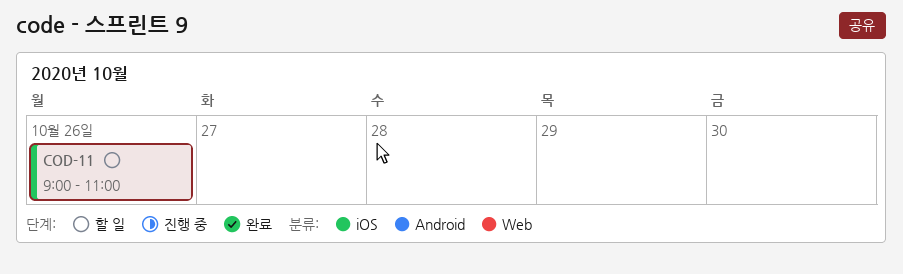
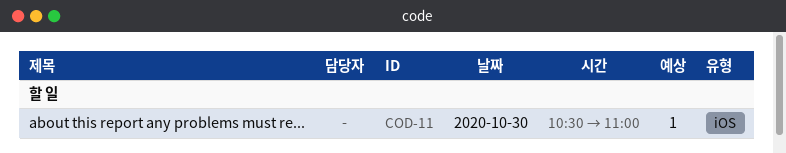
COD-11, day: Oct 26 -> Oct 30
COD-11, begins: 09:00 -> 10:30

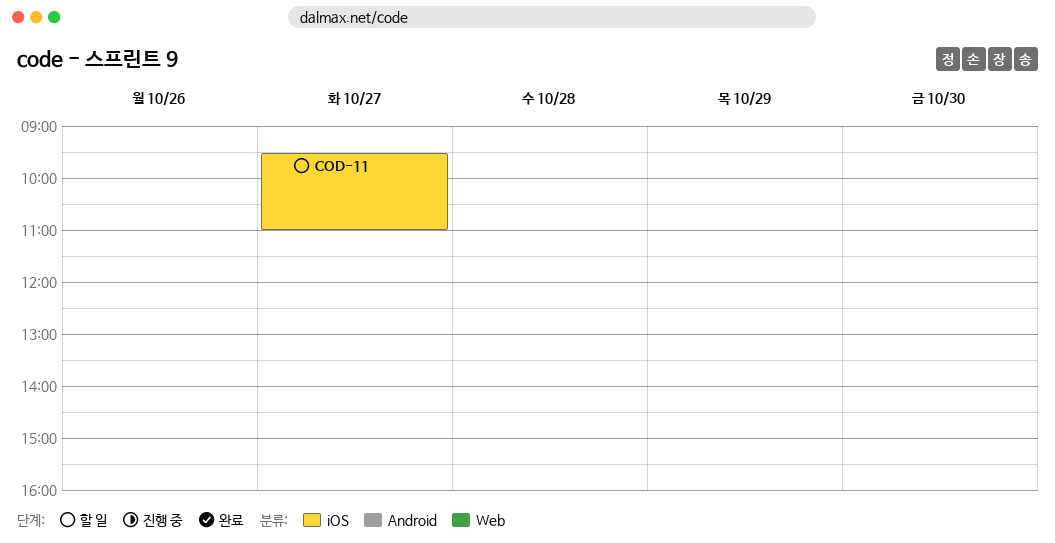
COD-11, day: Oct 30 -> Oct 27
COD-11, begins: 10:30 -> 09:30

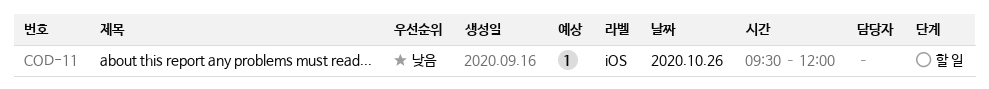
COD-11, day: Oct 27 -> Oct 26
COD-11, ends: 11:00 -> 12:00

